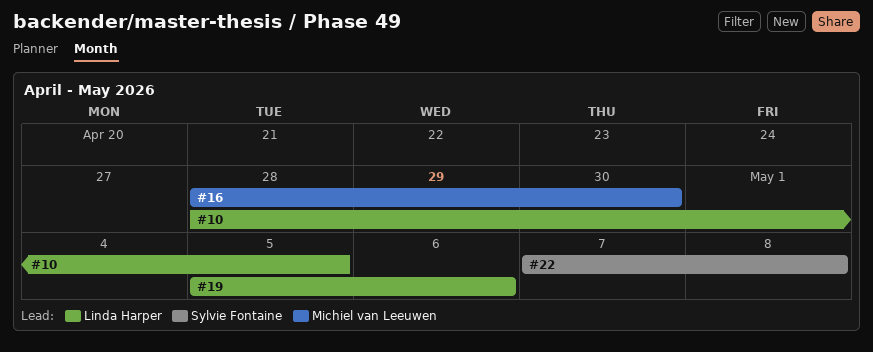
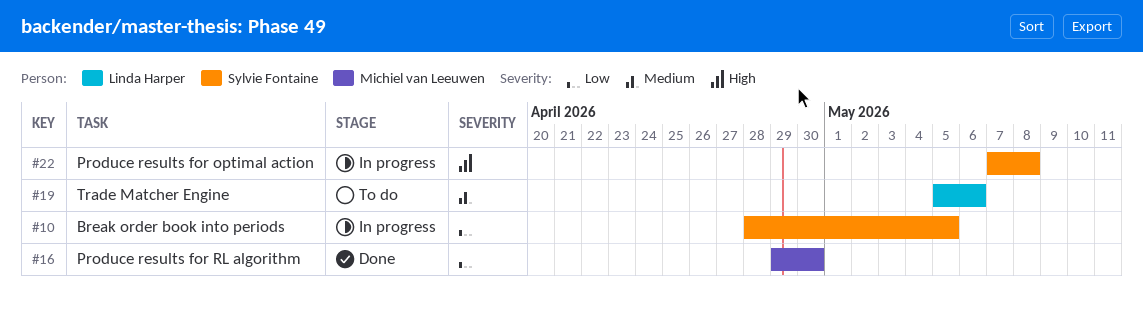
#10, owner: Linda Harper -> Sylvie Fontaine
#16, start: Apr 28 -> Apr 29

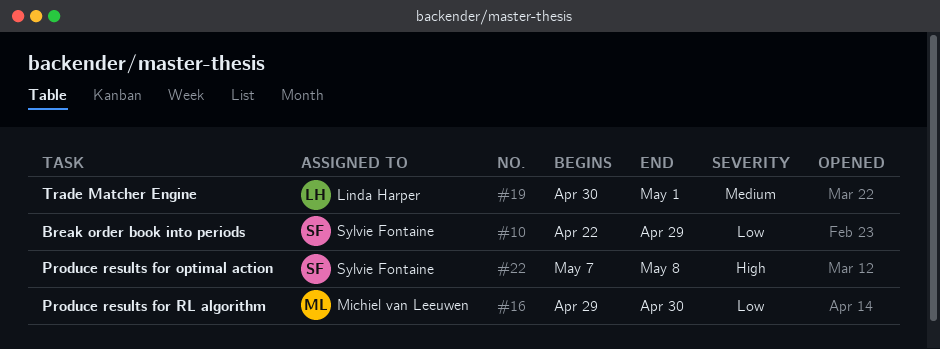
#10, start: Apr 28 -> Apr 22
#10, due: May 5 -> Apr 29
#19, start: May 5 -> Apr 30
#19, due: May 6 -> May 1

